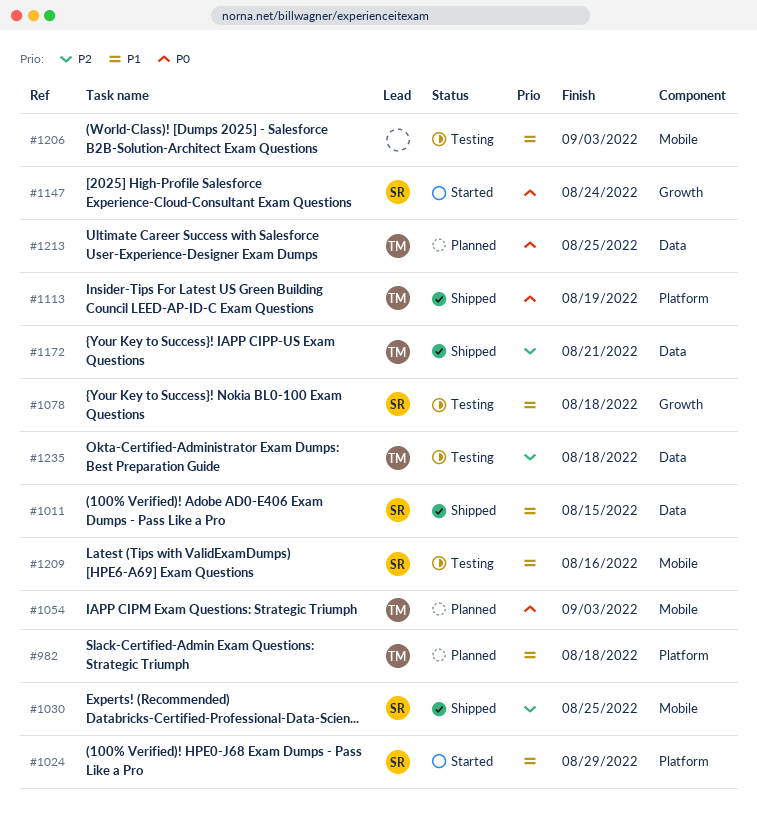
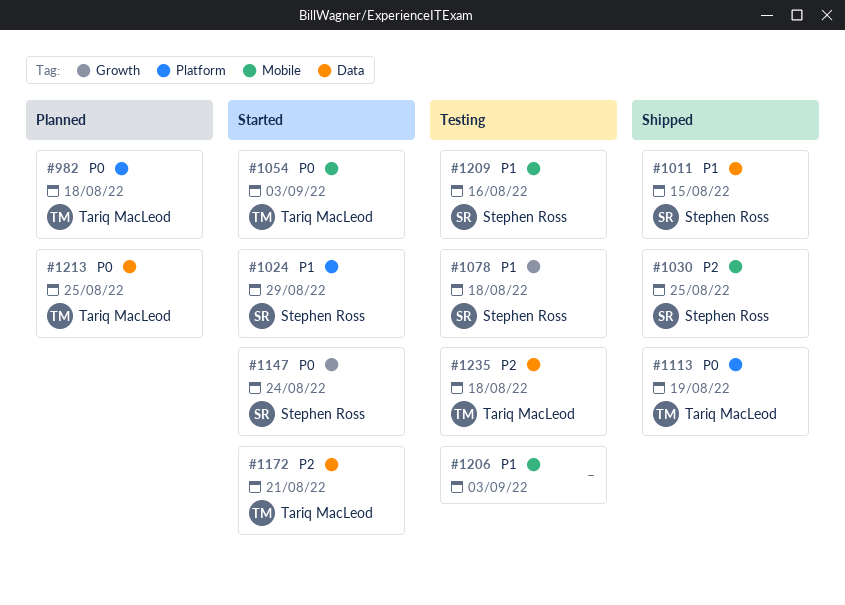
#982, priority: P1 -> P0
#1054, status: Planned -> Started
#1172, status: Shipped -> Started

